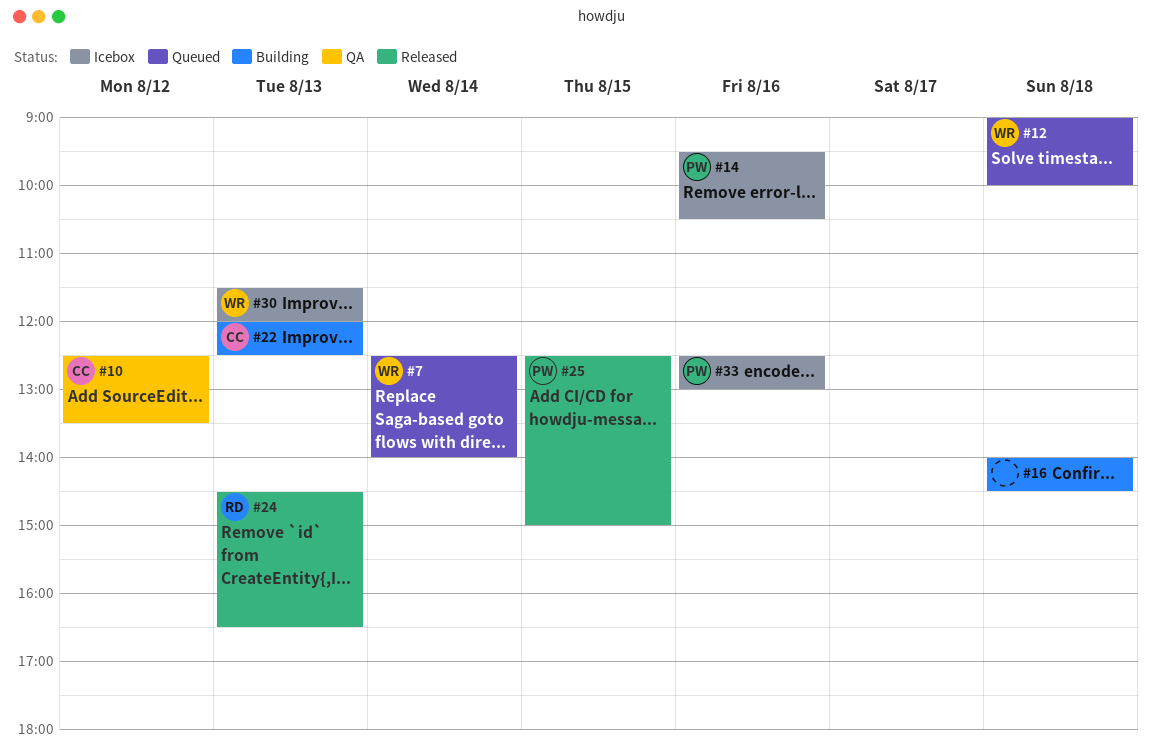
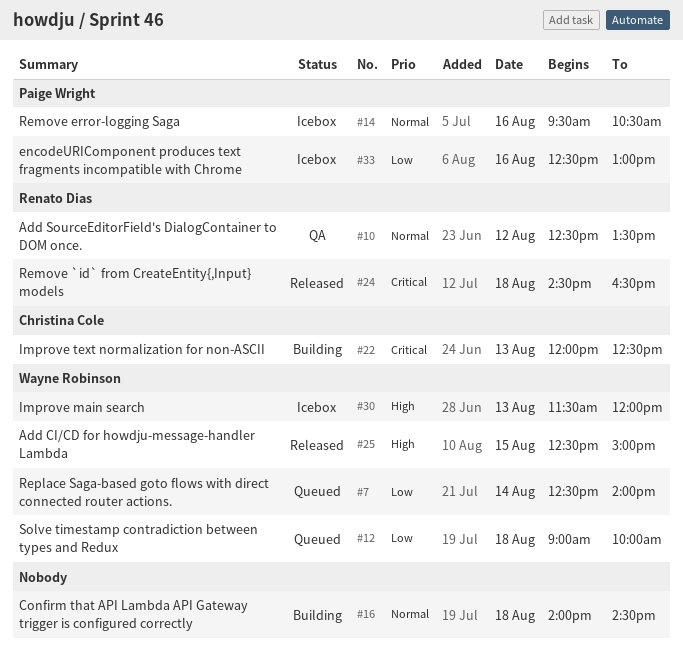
#10, owner: Christina Cole -> Renato Dias
#24, day: Aug 13 -> Aug 18
#25, owner: Paige Wright -> Wayne Robinson

